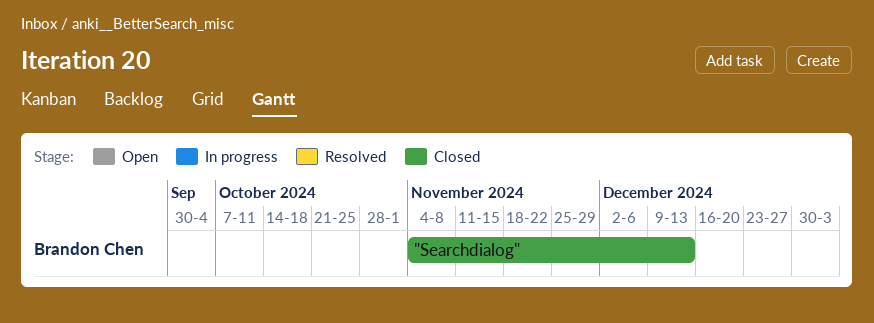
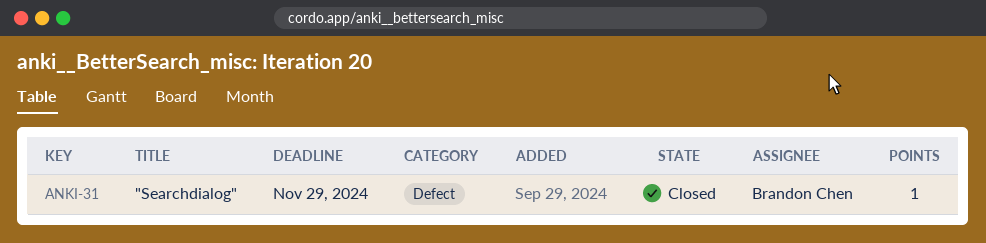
"Searchdialog", due: Dec 13 -> Nov 29

